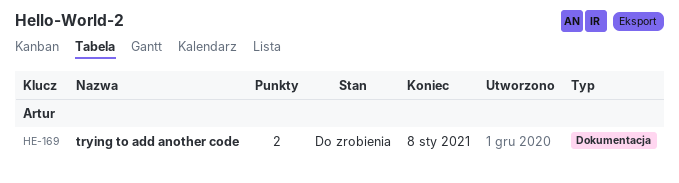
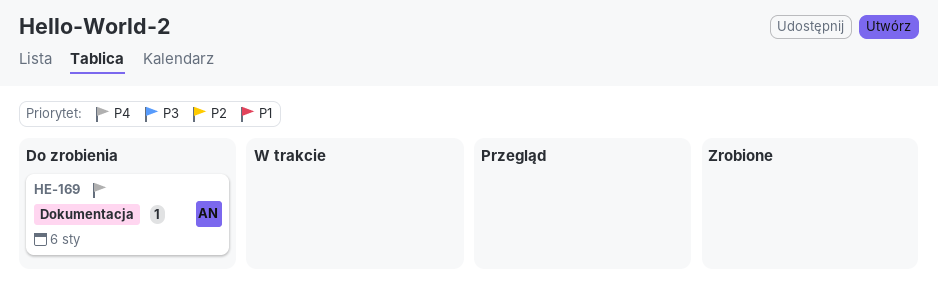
HE-169, estimate: 2 -> 1
HE-169, due: Jan 8 -> Jan 6

